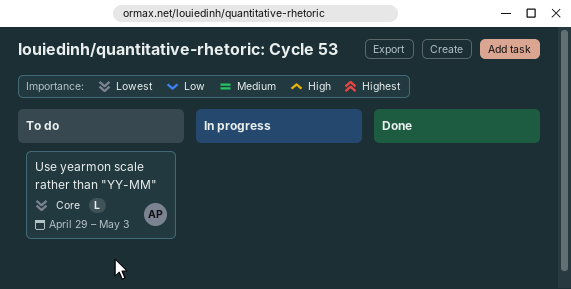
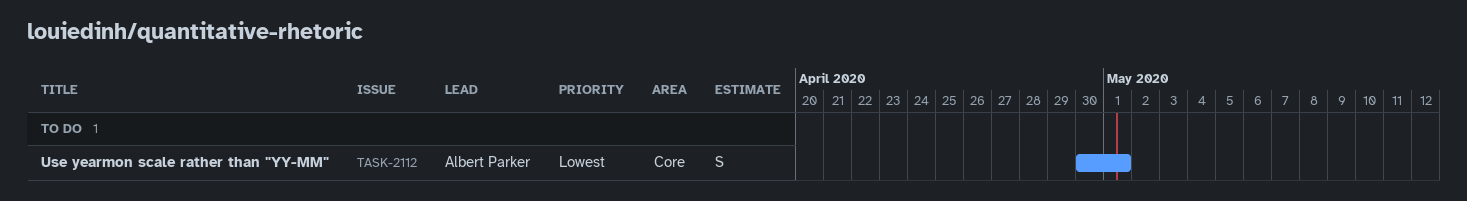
Use yearmon scale rather than "YY-MM", estimate: L -> S
Use yearmon scale rather than "YY-MM", start: Apr 29 -> Apr 30
Use yearmon scale rather than "YY-MM", due: May 3 -> May 1

